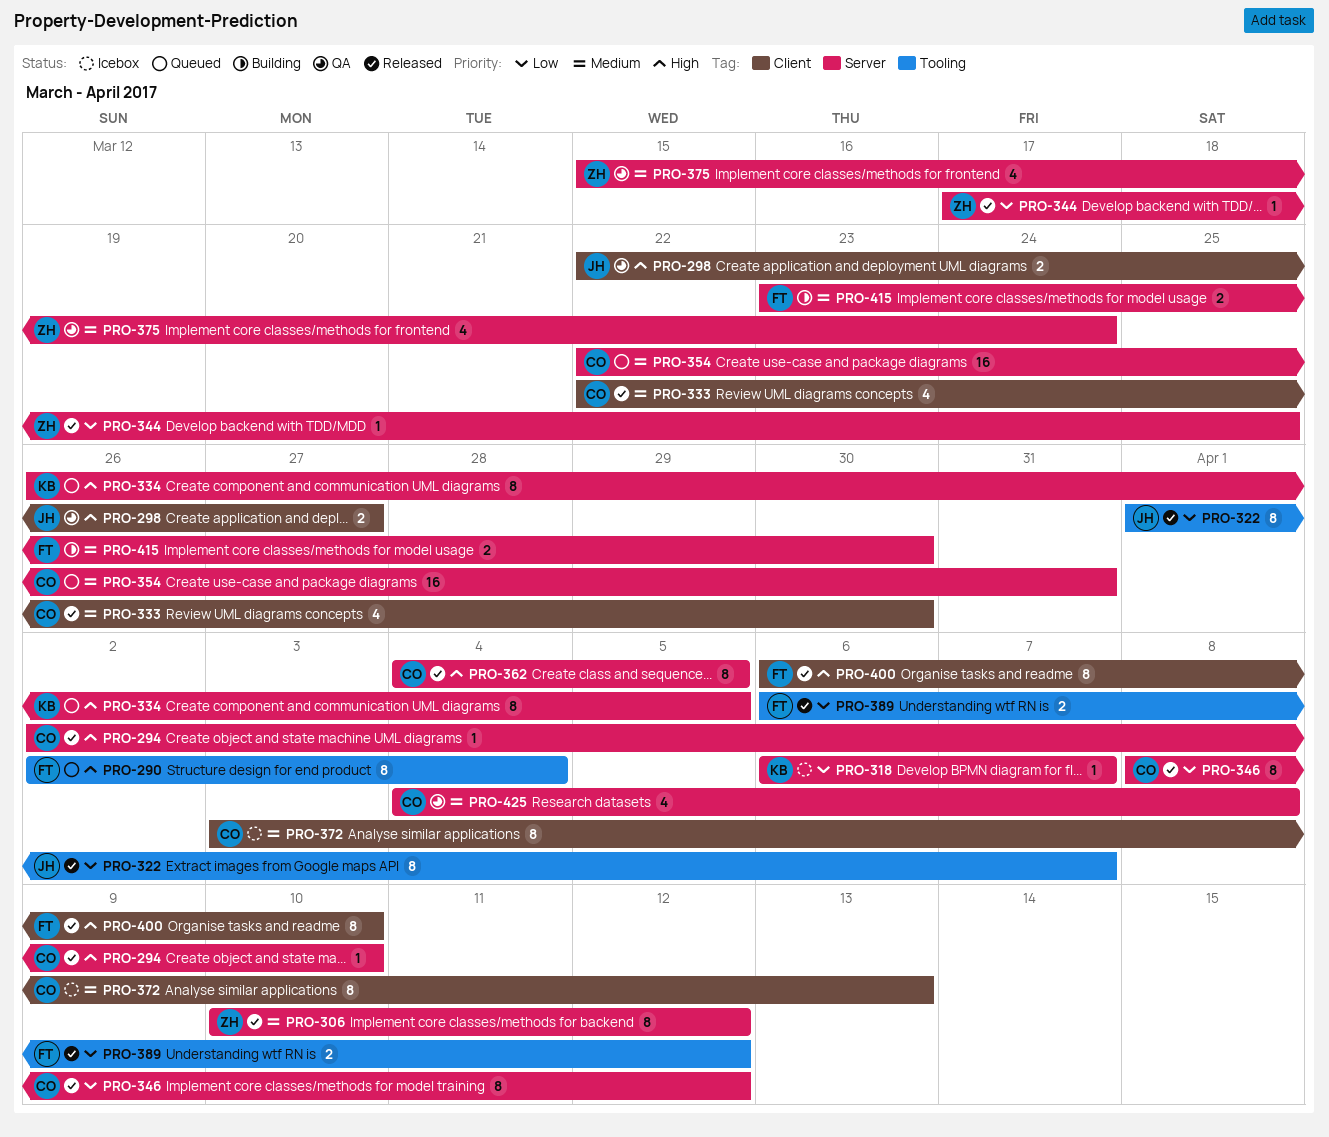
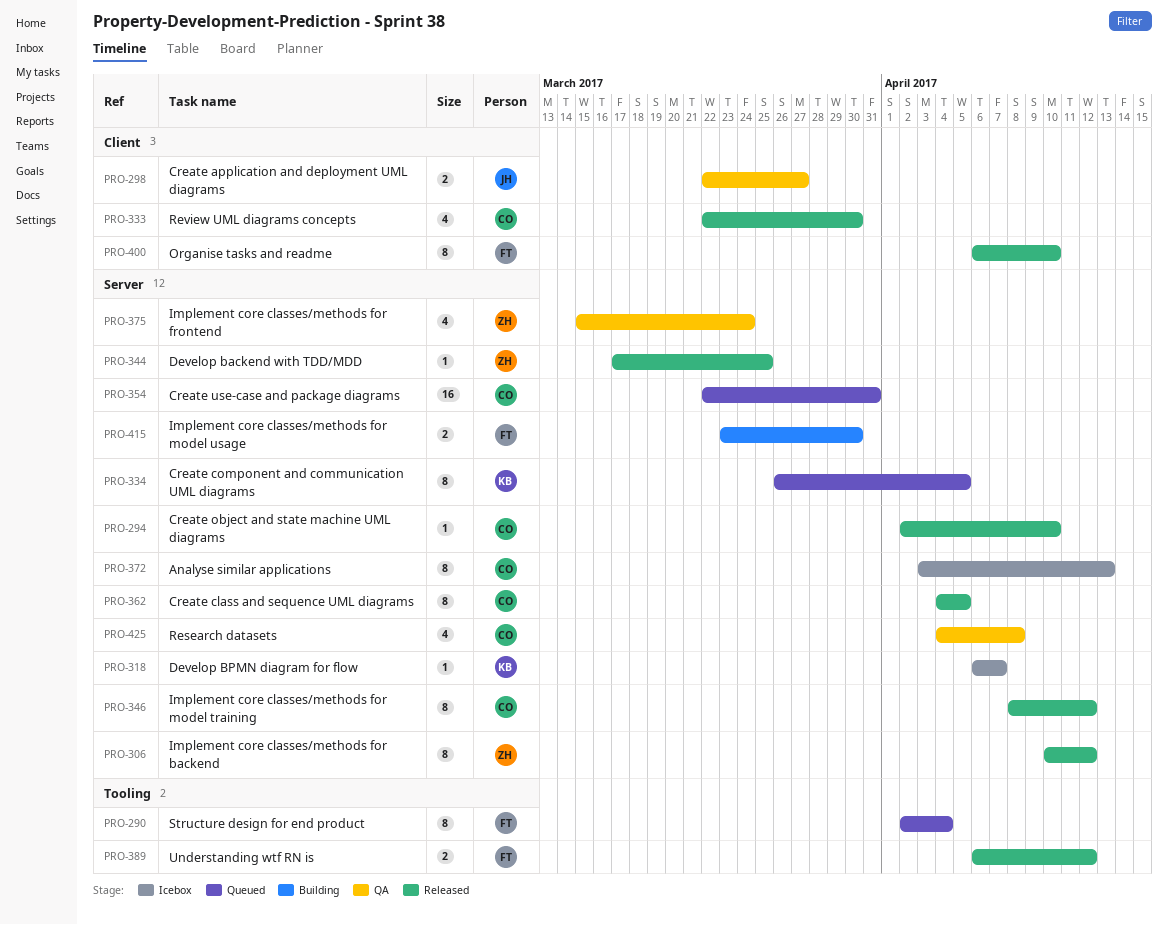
PRO-322: present -> none
PRO-372, label: Client -> Server

